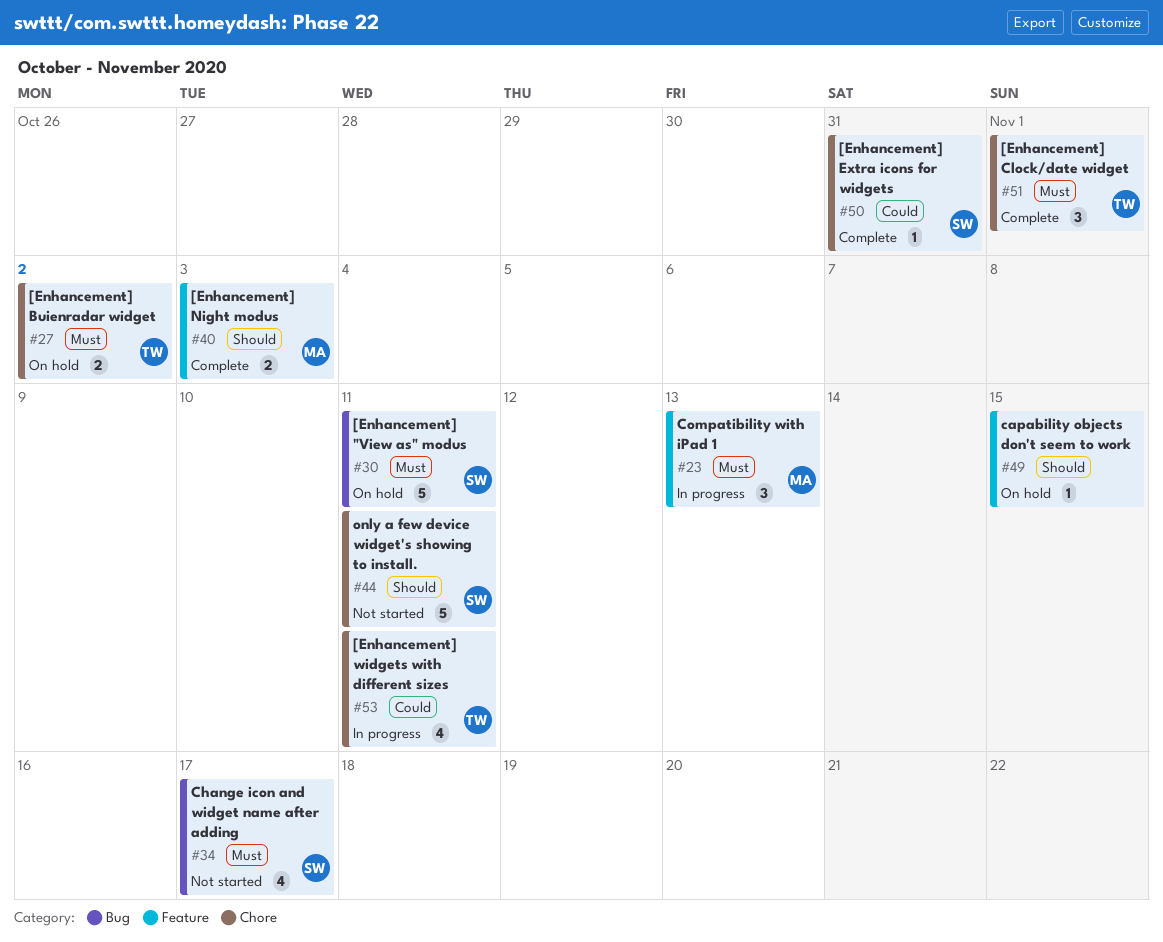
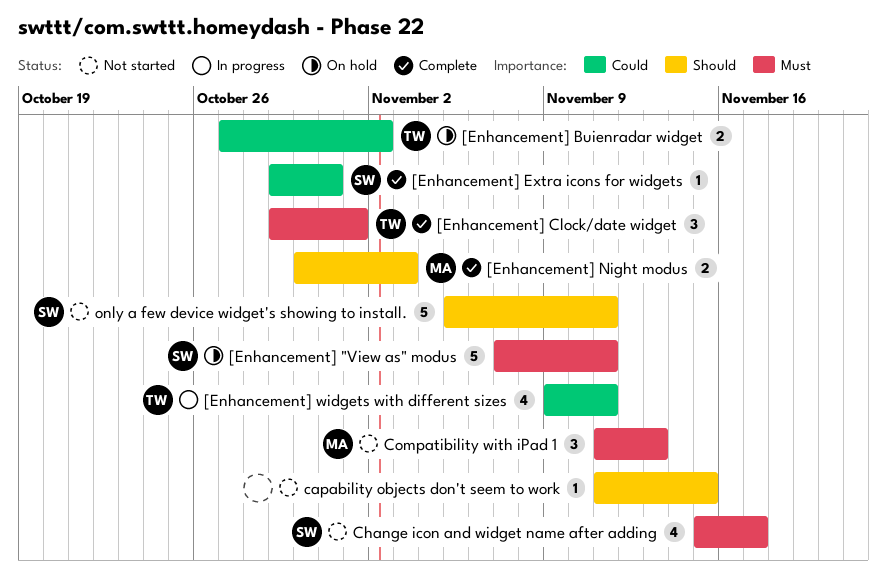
[Enhancement] Buienradar widget, priority: Must -> Could
capability objects don't seem to work, status: On hold -> Not started
Compatibility with iPad 1, status: In progress -> Not started

